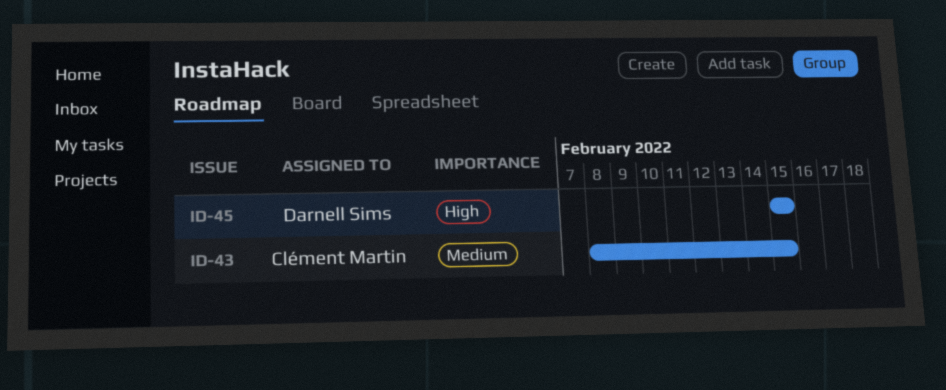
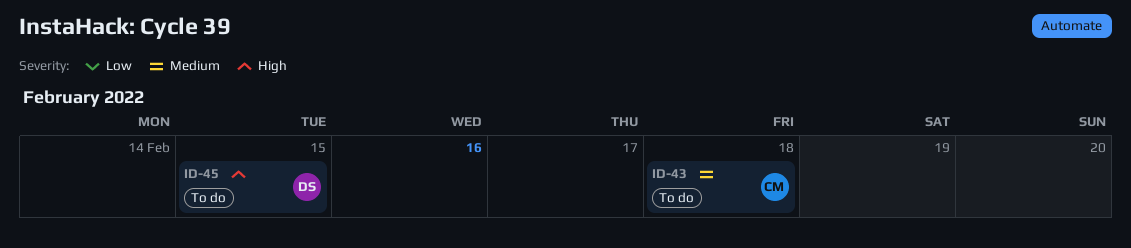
ID-43, due: Feb 15 -> Feb 18

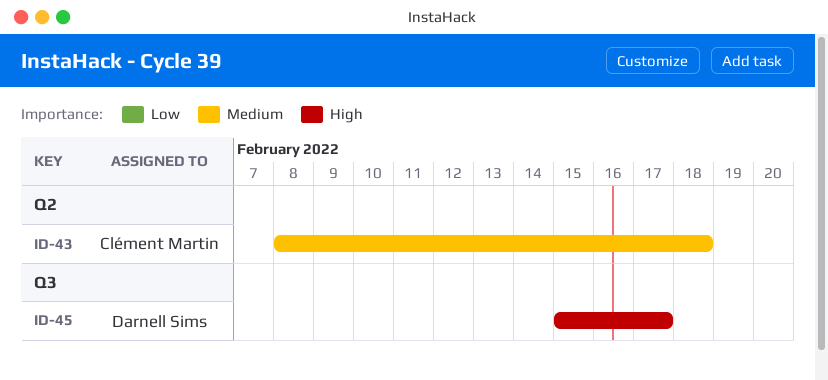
ID-45, due: Feb 15 -> Feb 17

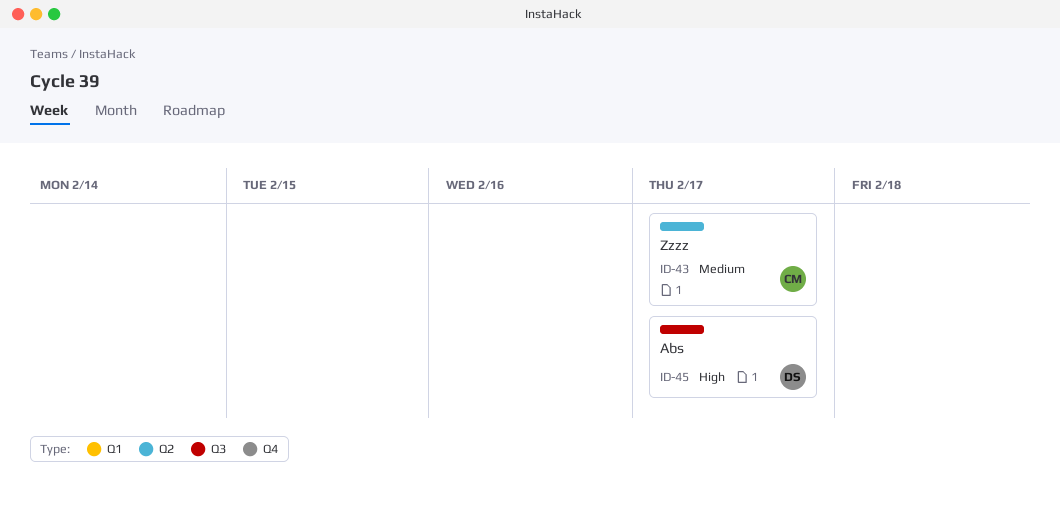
ID-43, due: Feb 18 -> Feb 17

